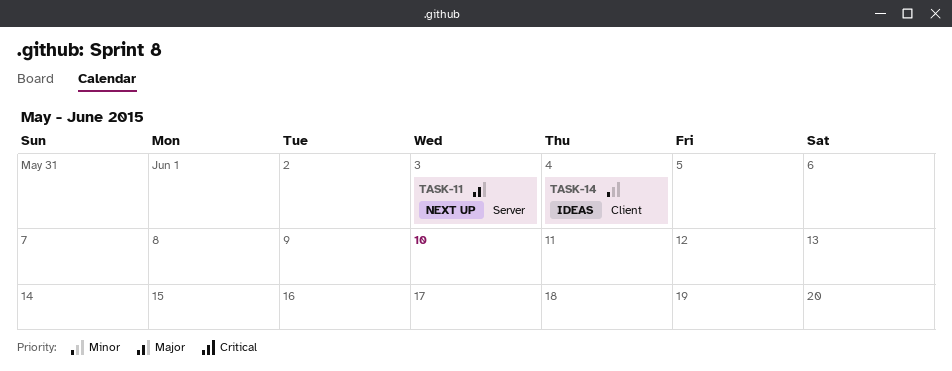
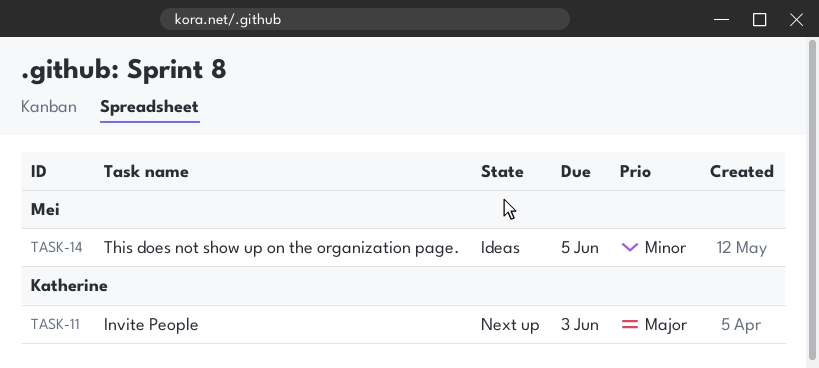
TASK-14, due: Jun 4 -> Jun 5

